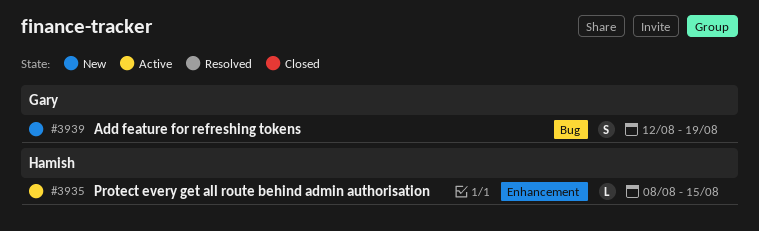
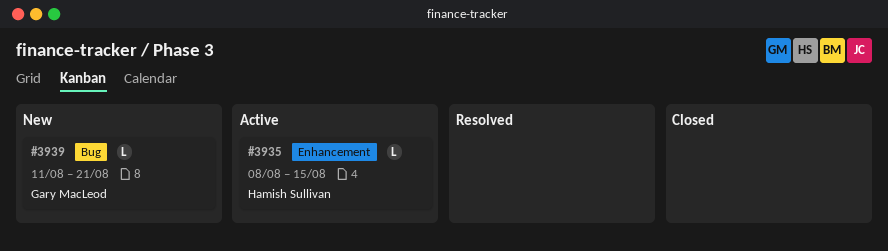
#3939, estimate: S -> L
#3939, start: Aug 12 -> Aug 11
#3939, due: Aug 19 -> Aug 21

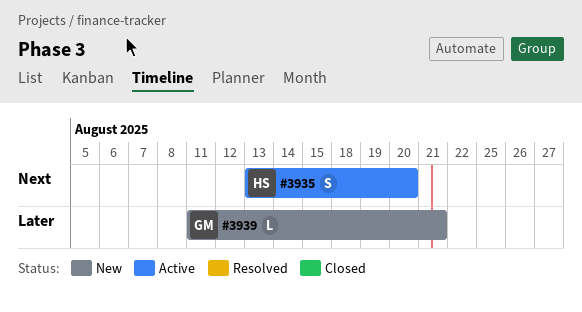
#3935, estimate: L -> S
#3935, start: Aug 8 -> Aug 13
#3935, due: Aug 15 -> Aug 20

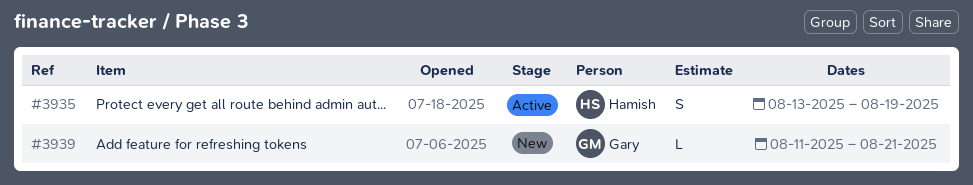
#3935, due: Aug 20 -> Aug 19

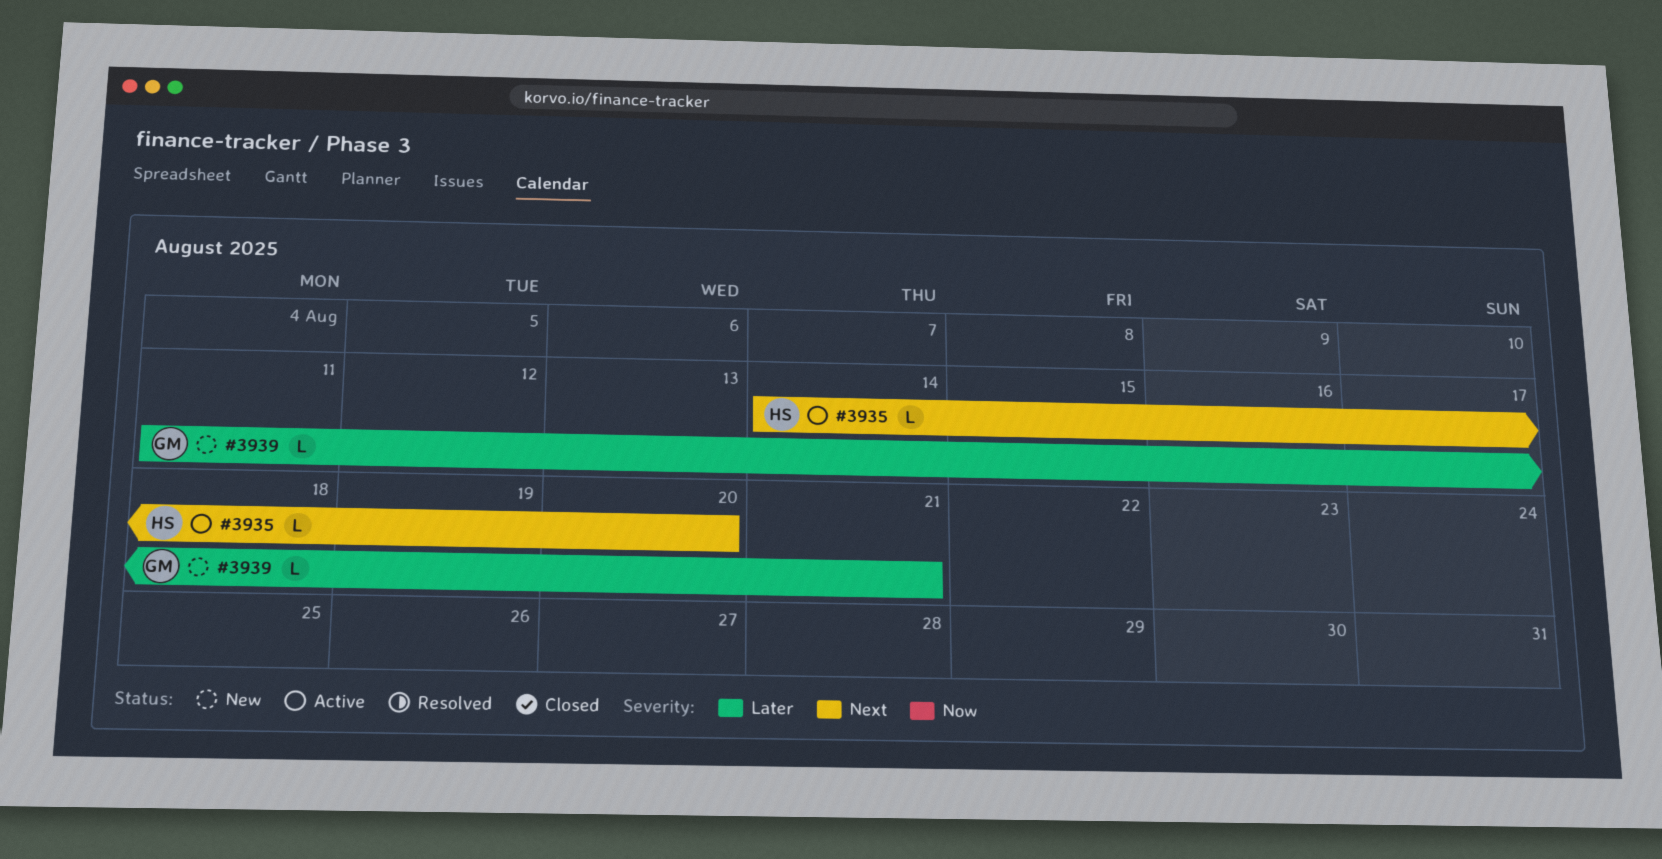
#3935, estimate: S -> L
#3935, start: Aug 13 -> Aug 14
#3935, due: Aug 19 -> Aug 20

